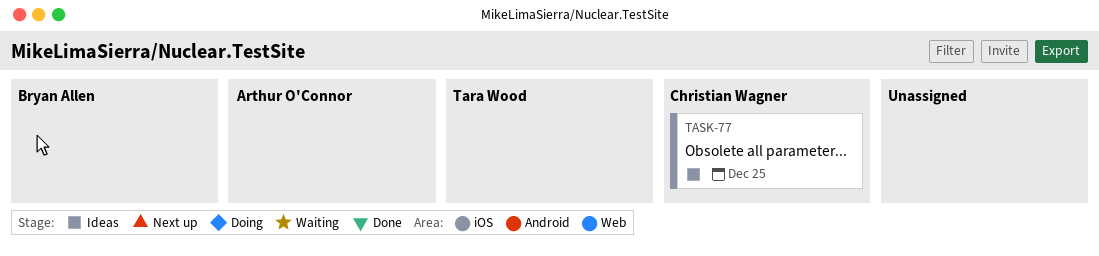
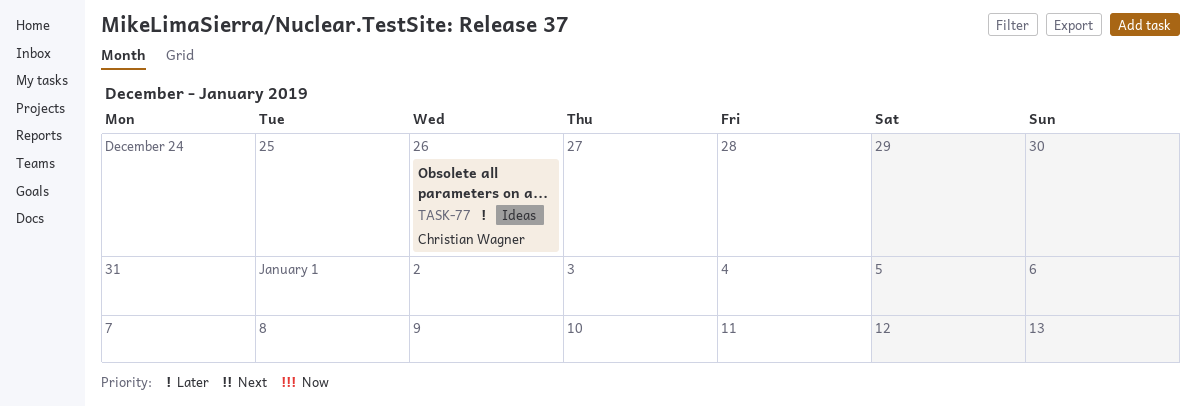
TASK-77, due: Dec 25 -> Dec 26

